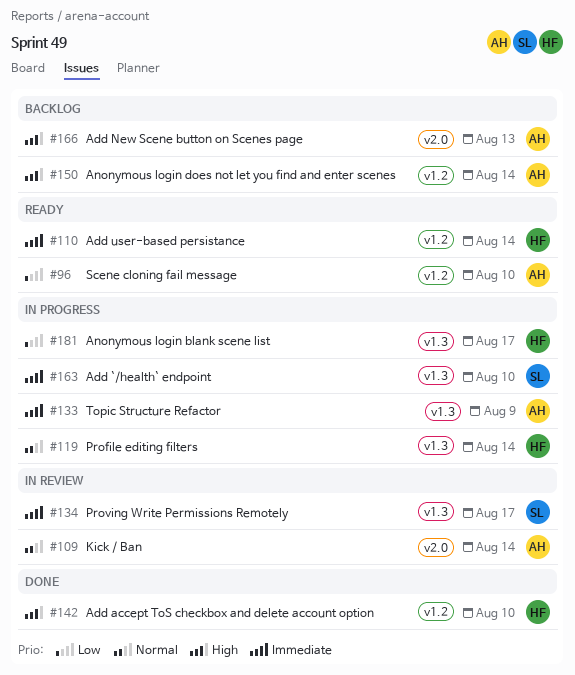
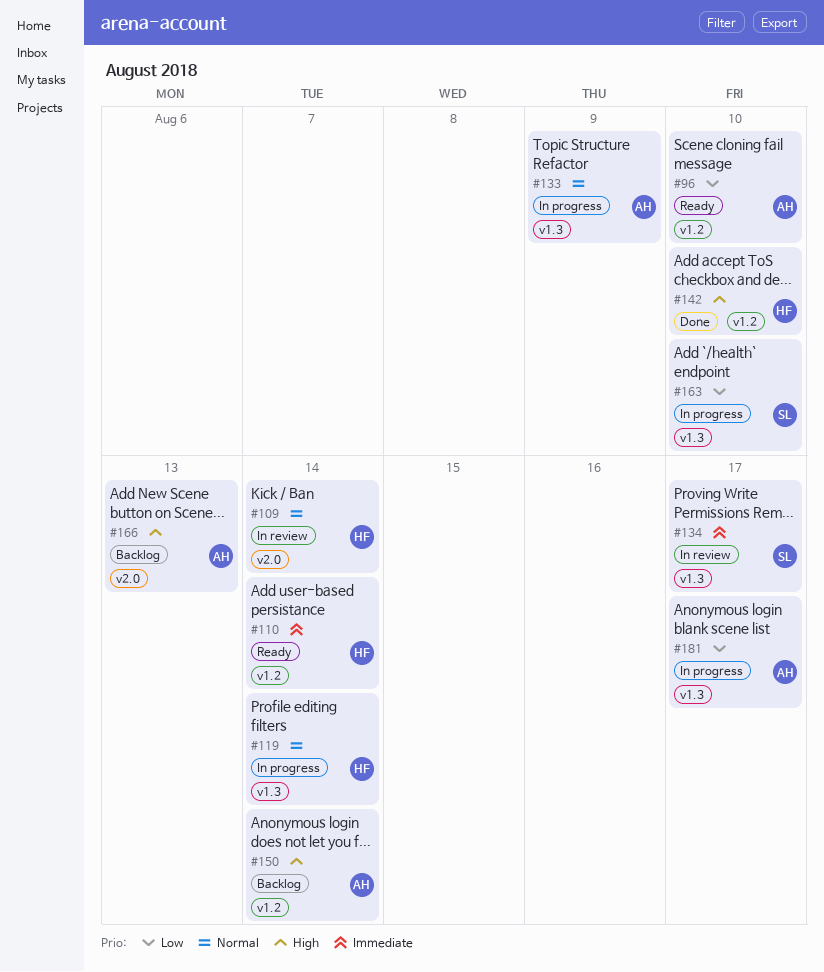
#109, owner: AH -> HF
#133, priority: Immediate -> Normal
#163, priority: Immediate -> Low
#181, owner: HF -> AH

